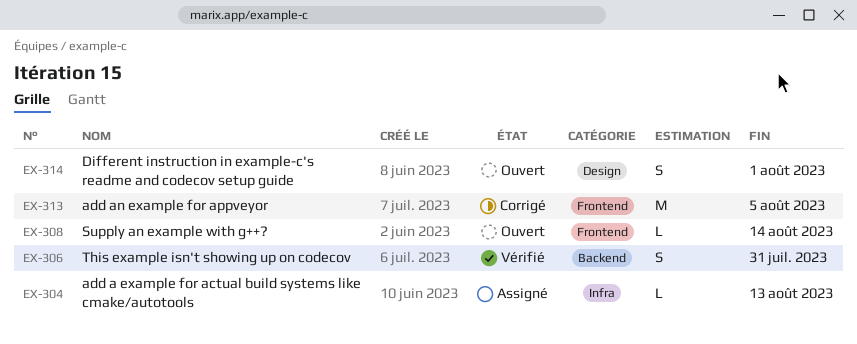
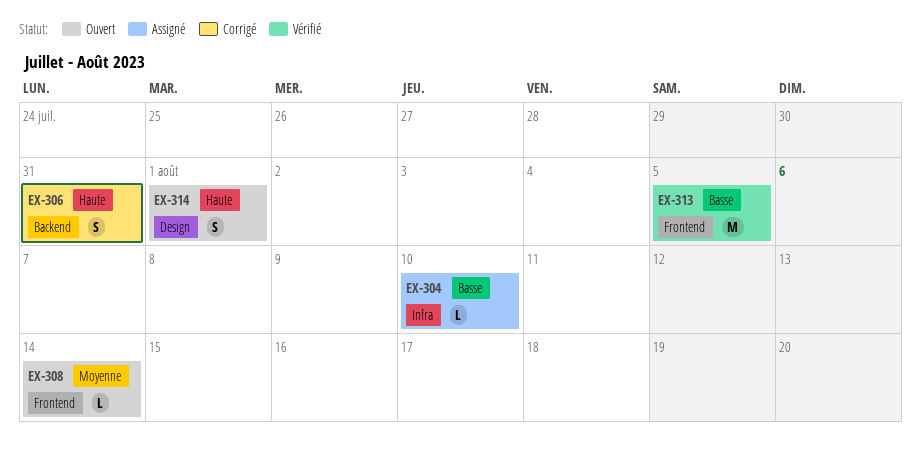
EX-304, due: Aug 13 -> Aug 10
EX-306, status: Vérifié -> Corrigé
EX-313, status: Corrigé -> Vérifié

